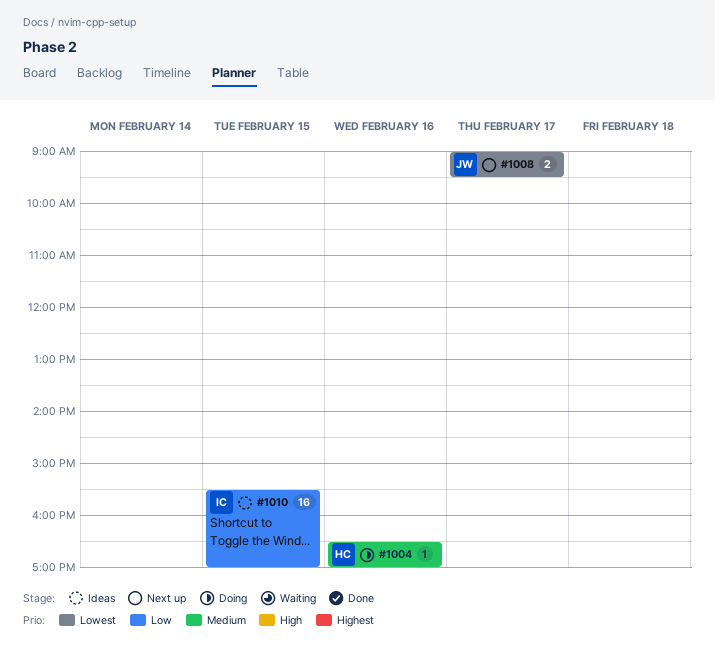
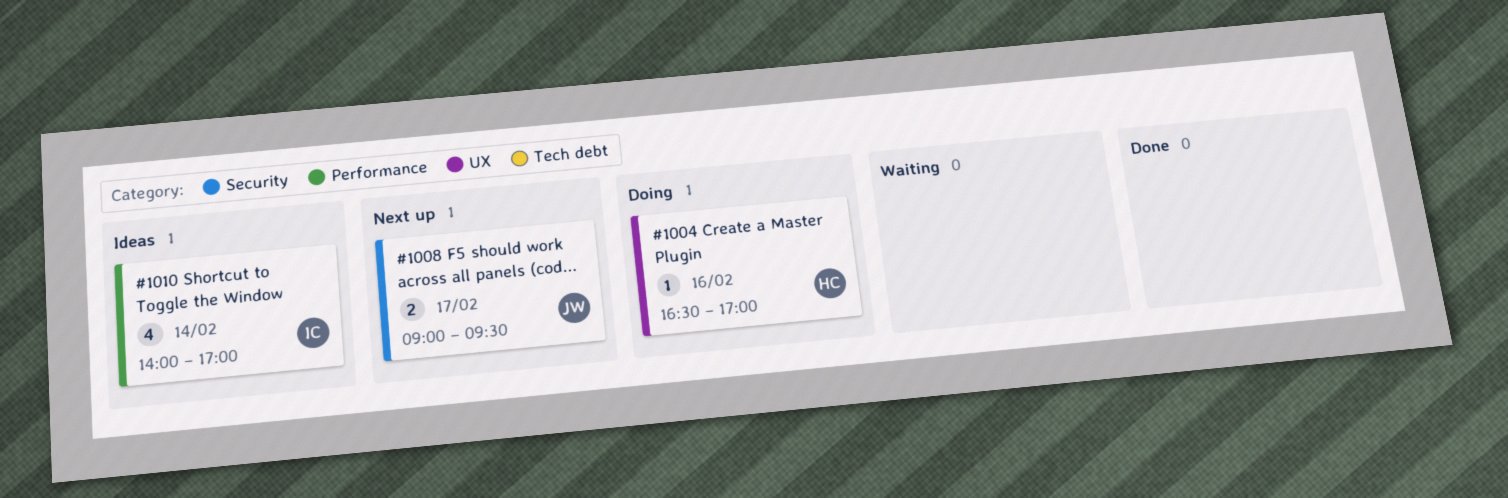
#1010, estimate: 16 -> 4
#1010, day: Feb 15 -> Feb 14
#1010, begins: 15:30 -> 14:00

